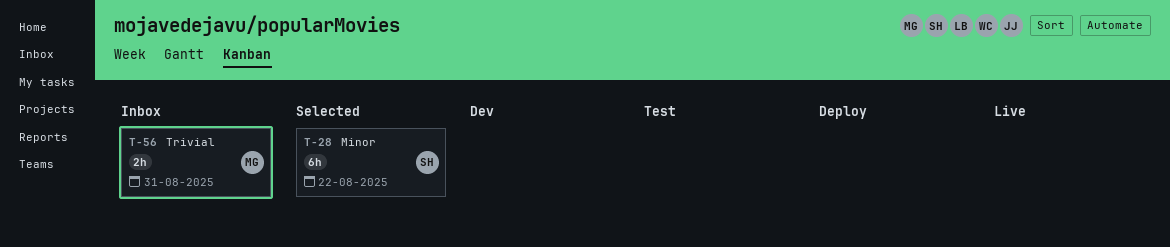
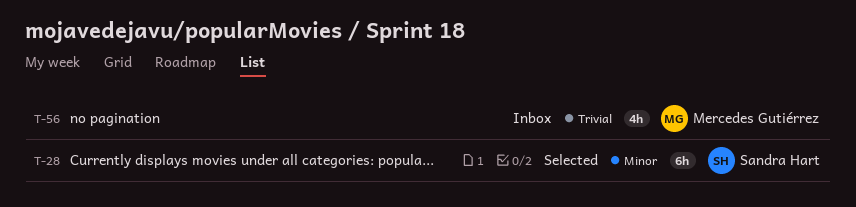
T-56, estimate: 2h -> 4h

